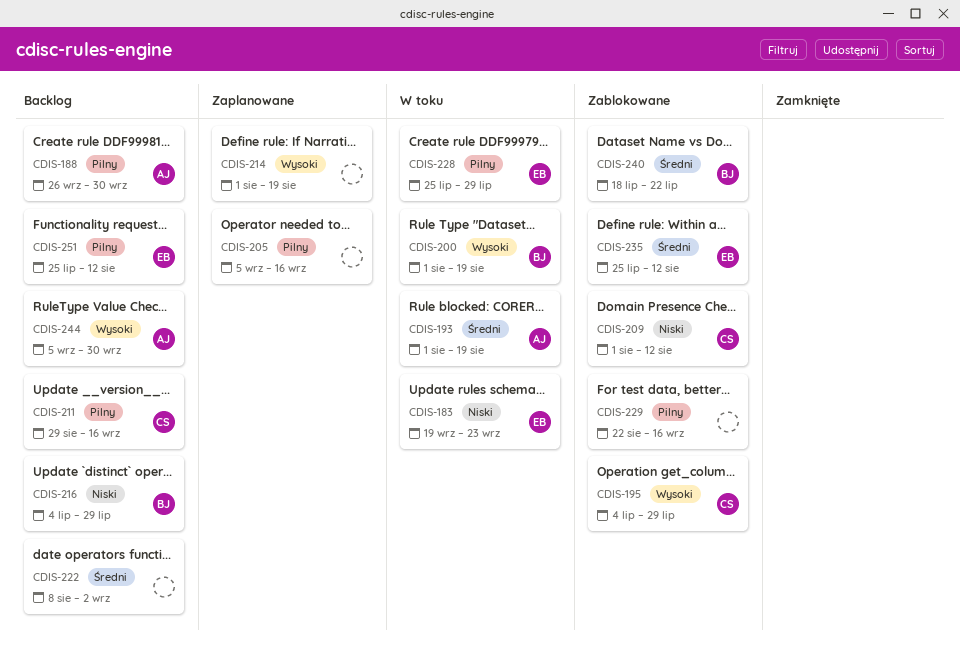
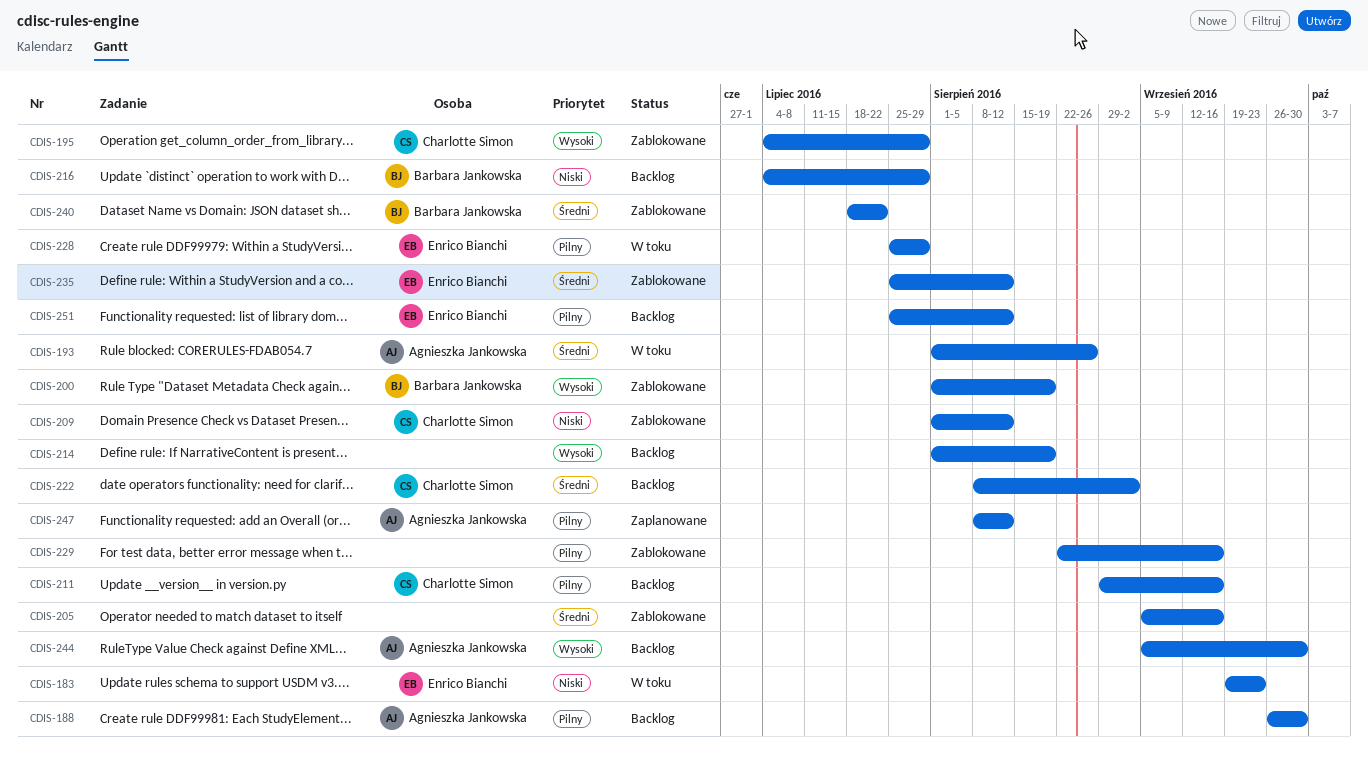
CDIS-193, due: Aug 19 -> Aug 26
CDIS-200, status: W toku -> Zablokowane
CDIS-205, status: Zaplanowane -> Zablokowane
CDIS-205, priority: Pilny -> Średni
CDIS-214, status: Zaplanowane -> Backlog
CDIS-222, owner: none -> Charlotte Simon
CDIS-247: none -> present

